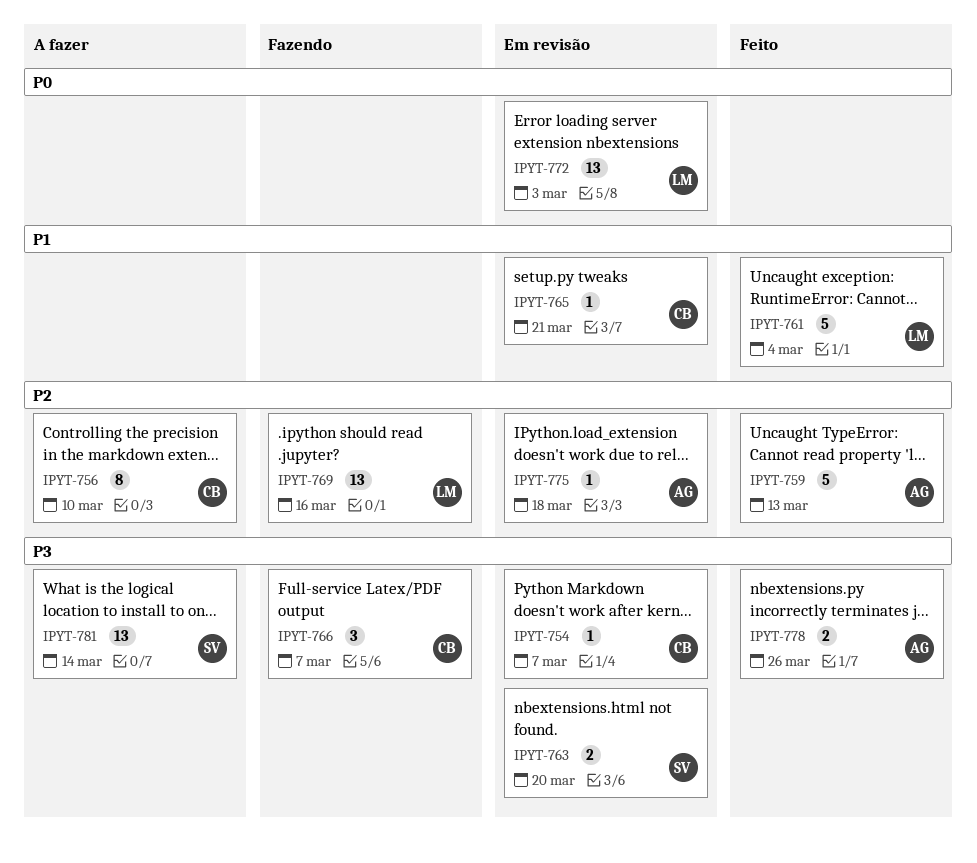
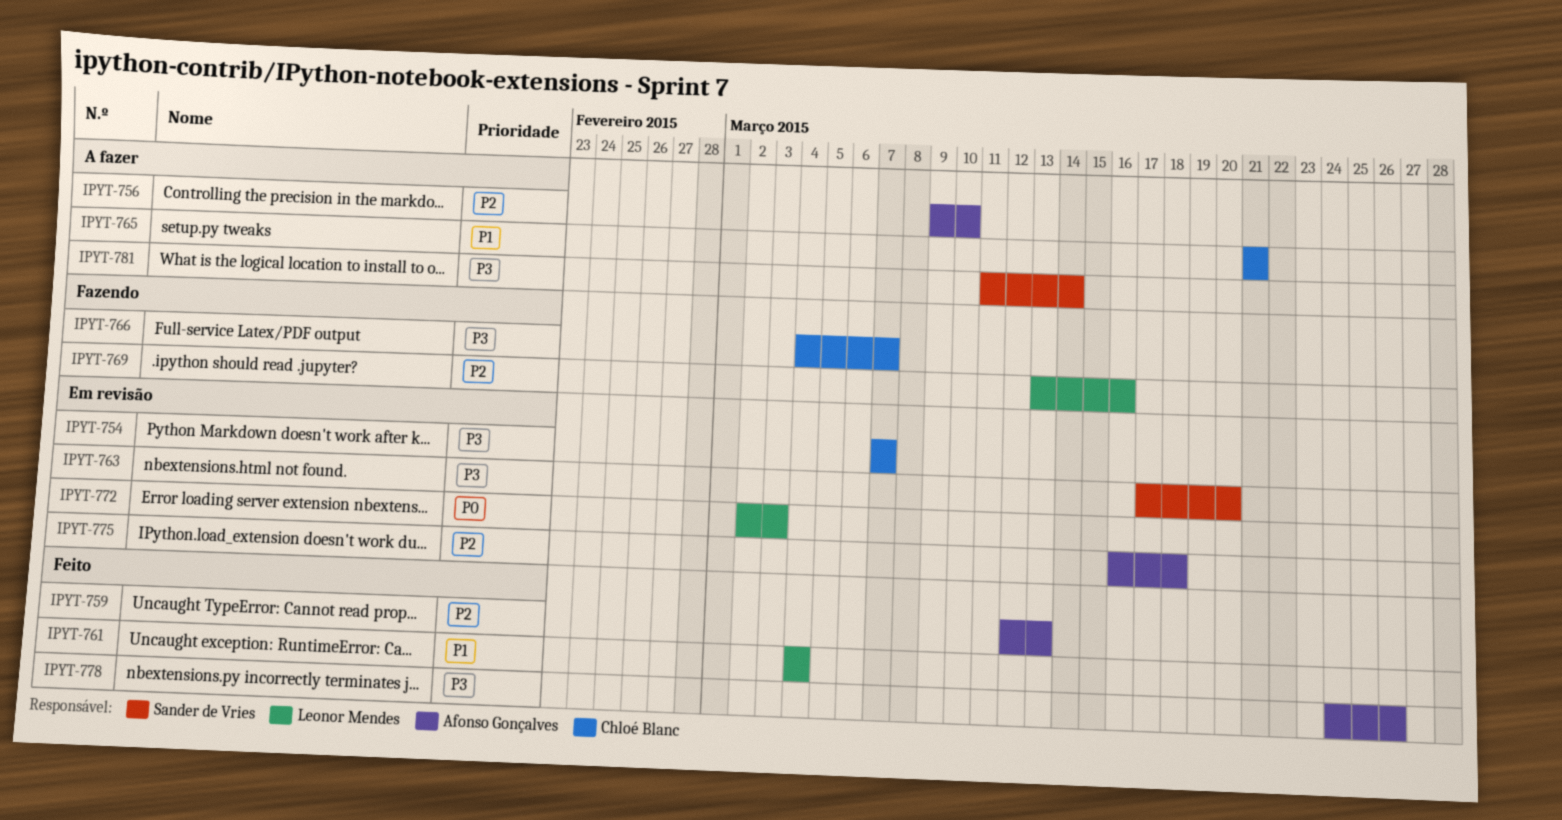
IPYT-756, owner: Chloé Blanc -> Afonso Gonçalves
IPYT-765, status: Em revisão -> A fazer

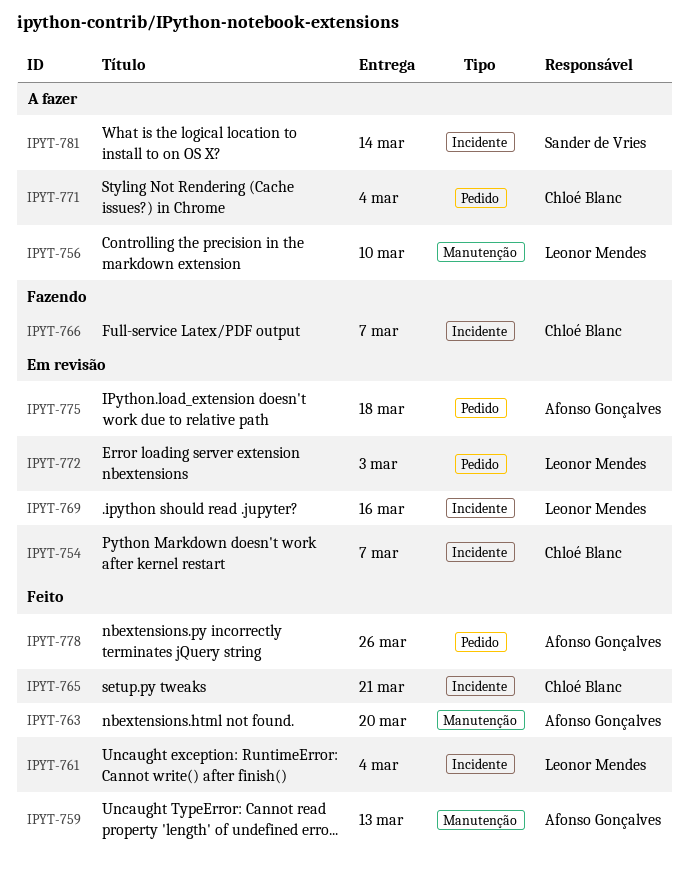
IPYT-756, owner: Afonso Gonçalves -> Leonor Mendes
IPYT-763, status: Em revisão -> Feito
IPYT-763, owner: Sander de Vries -> Afonso Gonçalves
IPYT-765, status: A fazer -> Feito
IPYT-769, status: Fazendo -> Em revisão
IPYT-771: none -> present

